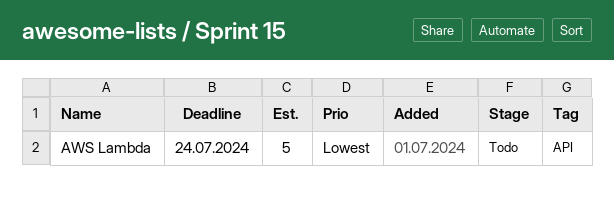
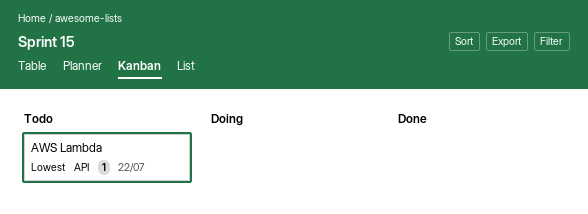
AWS Lambda, estimate: 5 -> 1
AWS Lambda, due: Jul 24 -> Jul 22

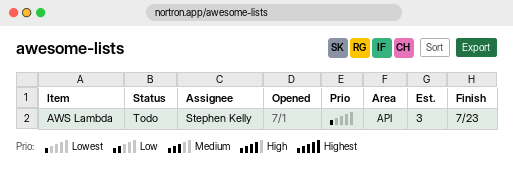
AWS Lambda, estimate: 1 -> 3
AWS Lambda, due: Jul 22 -> Jul 23

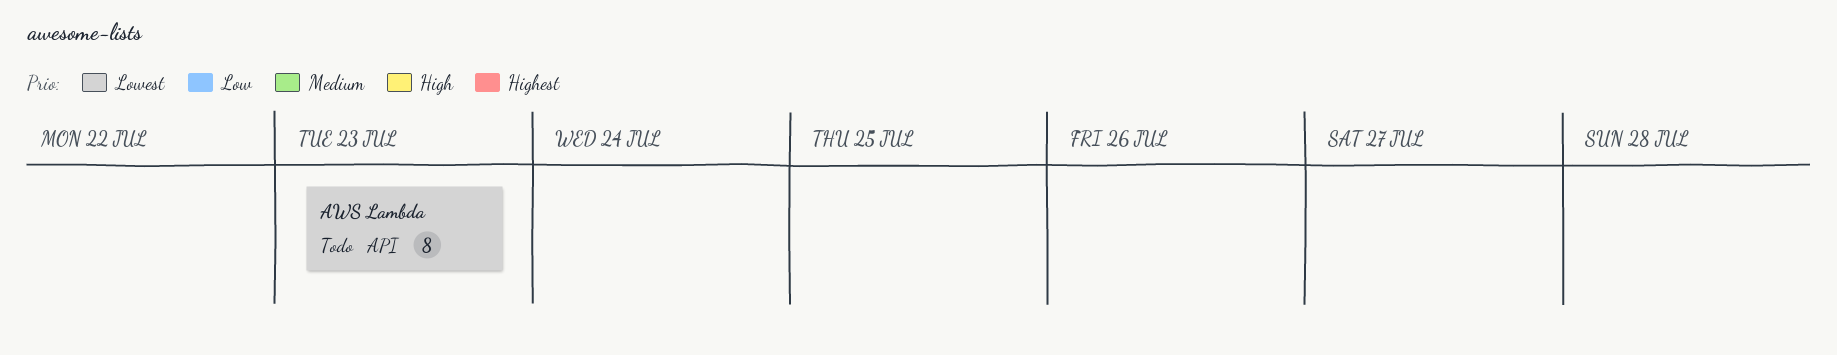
AWS Lambda, estimate: 3 -> 8

